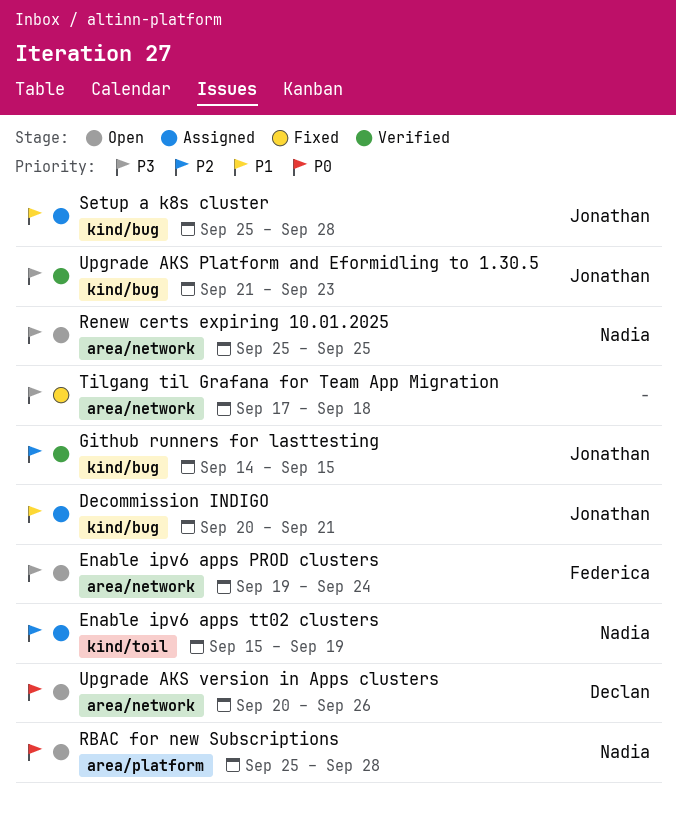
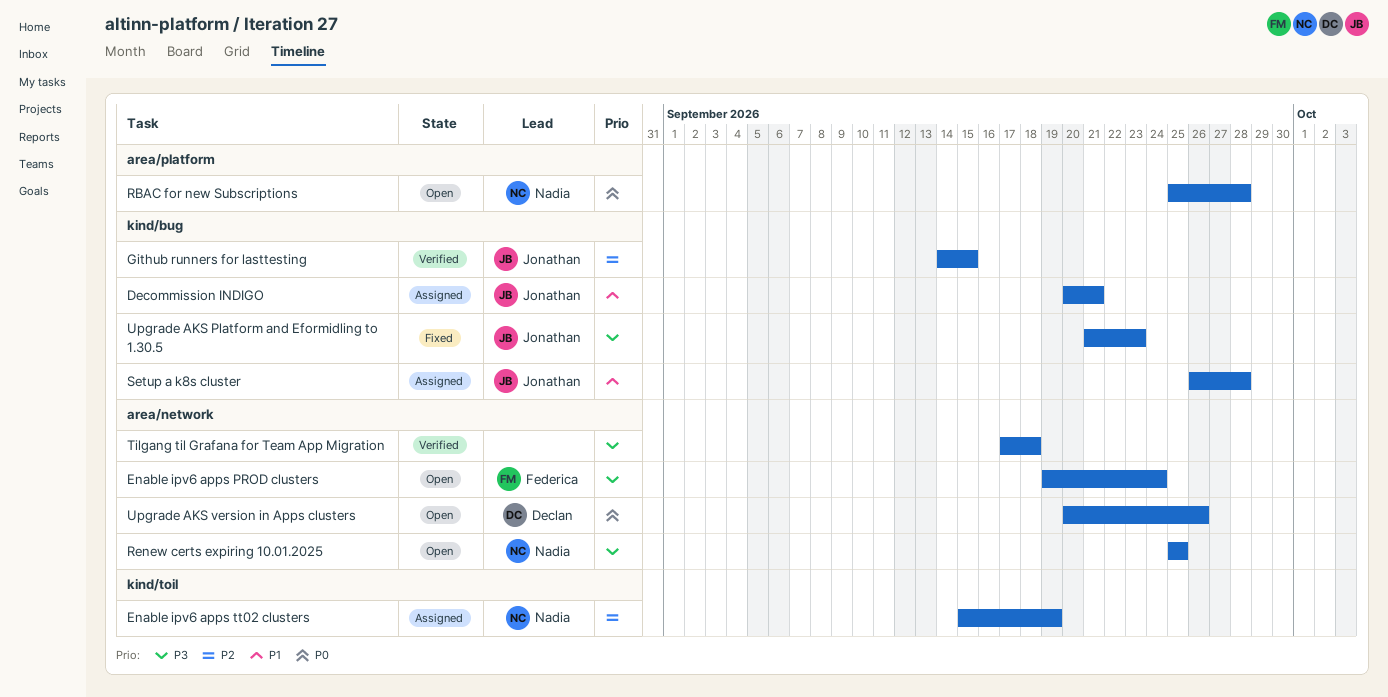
Setup a k8s cluster, start: Sep 25 -> Sep 26
Tilgang til Grafana for Team App Migration, status: Fixed -> Verified
Upgrade AKS Platform and Eformidling to 1.30.5, status: Verified -> Fixed

